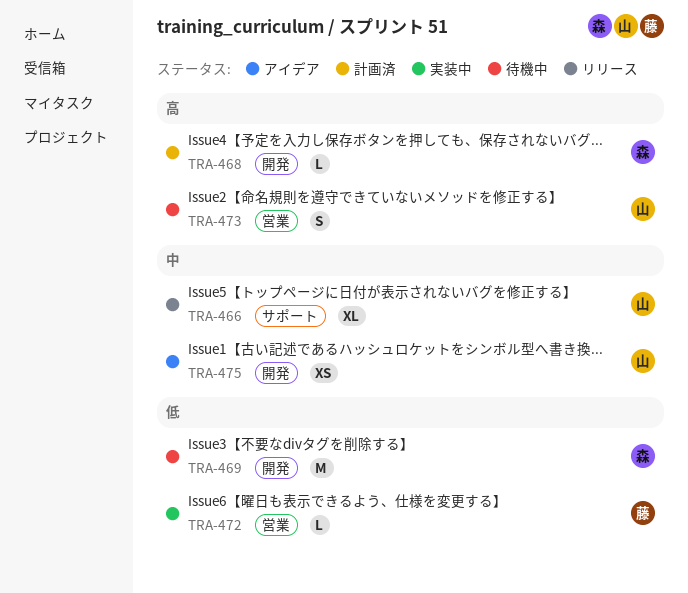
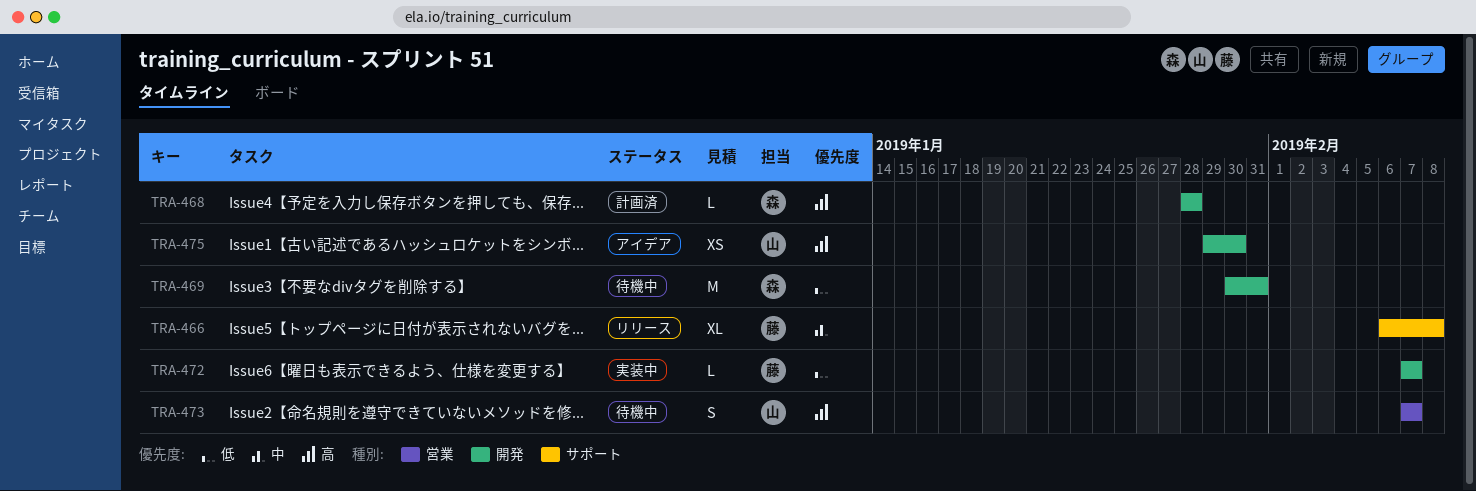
TRA-466, owner: 山 -> 藤
TRA-472, label: 営業 -> 開発
TRA-475, priority: 中 -> 高

